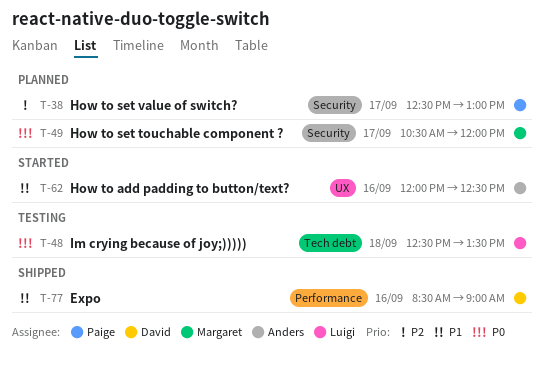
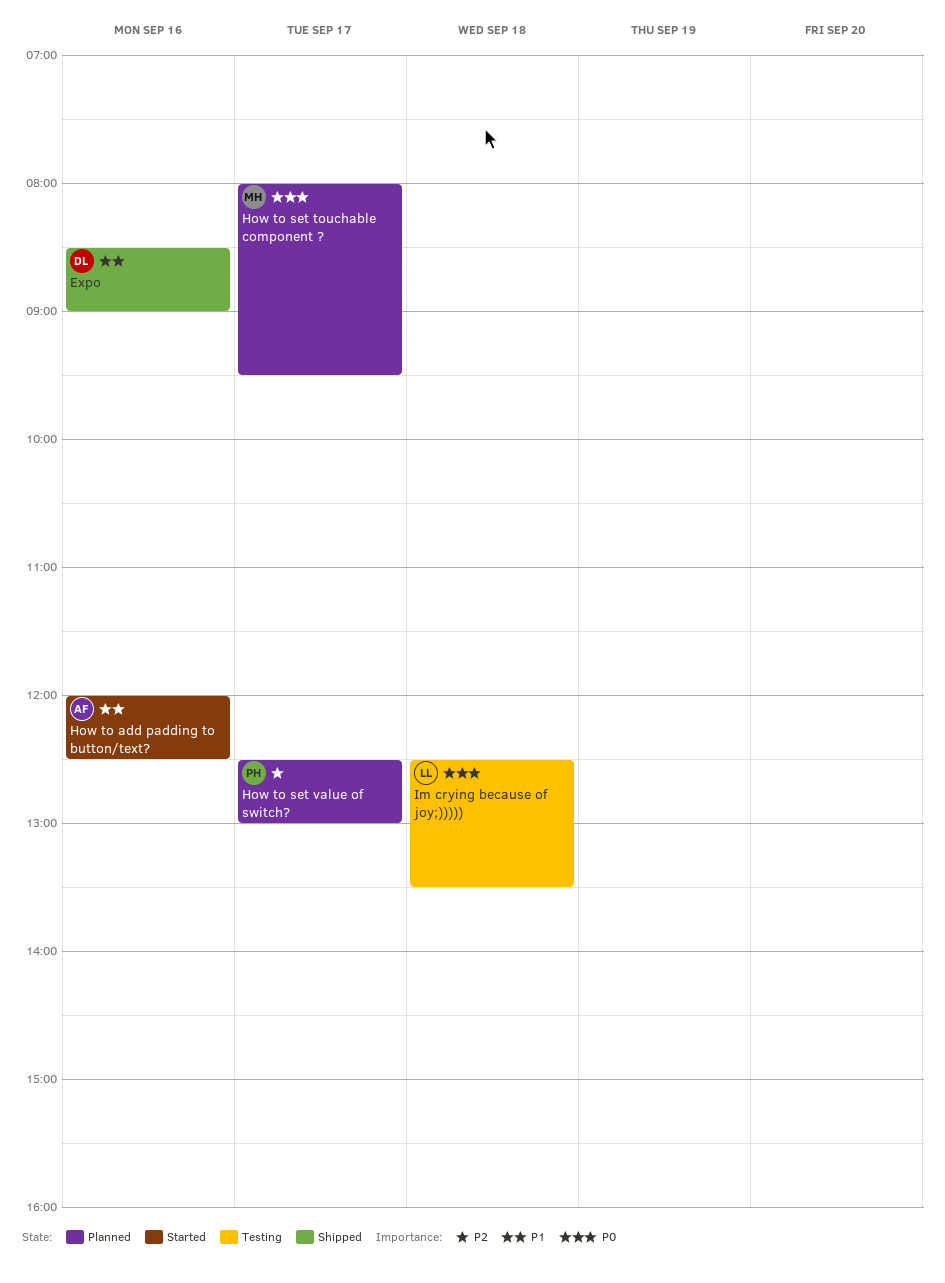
How to set touchable component ?, begins: 10:30 -> 08:00
How to set touchable component ?, ends: 12:00 -> 09:30

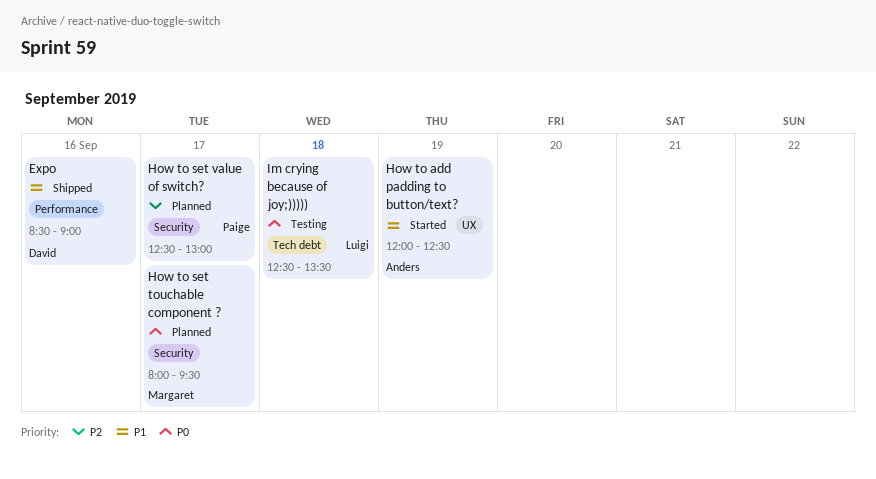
How to add padding to button/text?, day: Sep 16 -> Sep 19

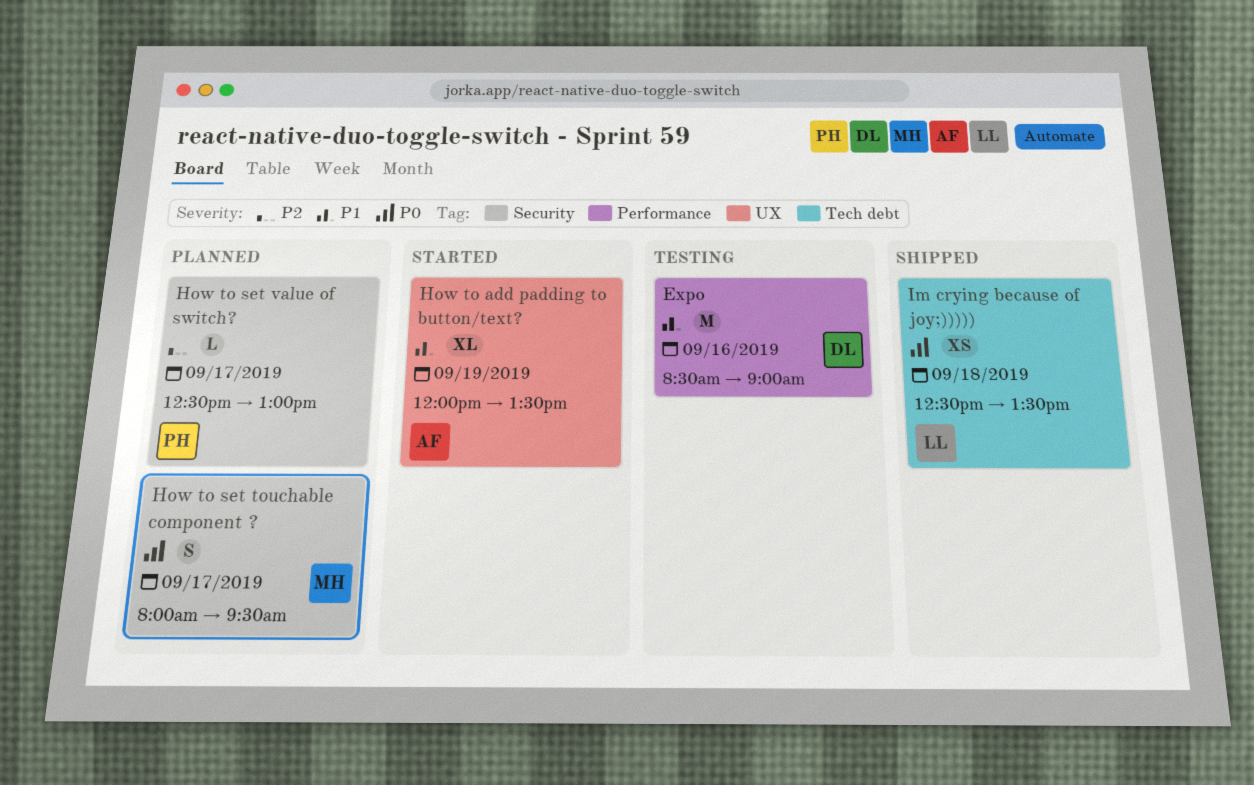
Expo, status: Shipped -> Testing
How to add padding to button/text?, ends: 12:30 -> 13:30
Im crying because of joy;))))), status: Testing -> Shipped

